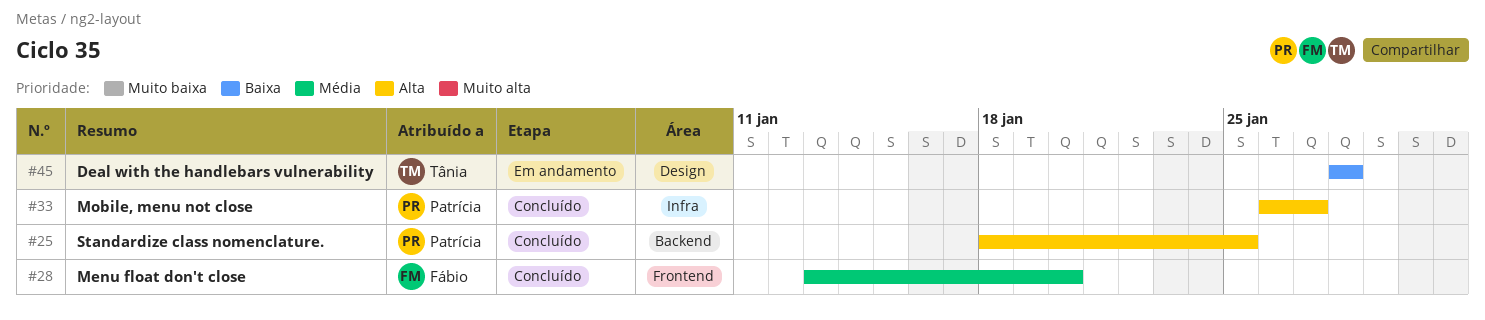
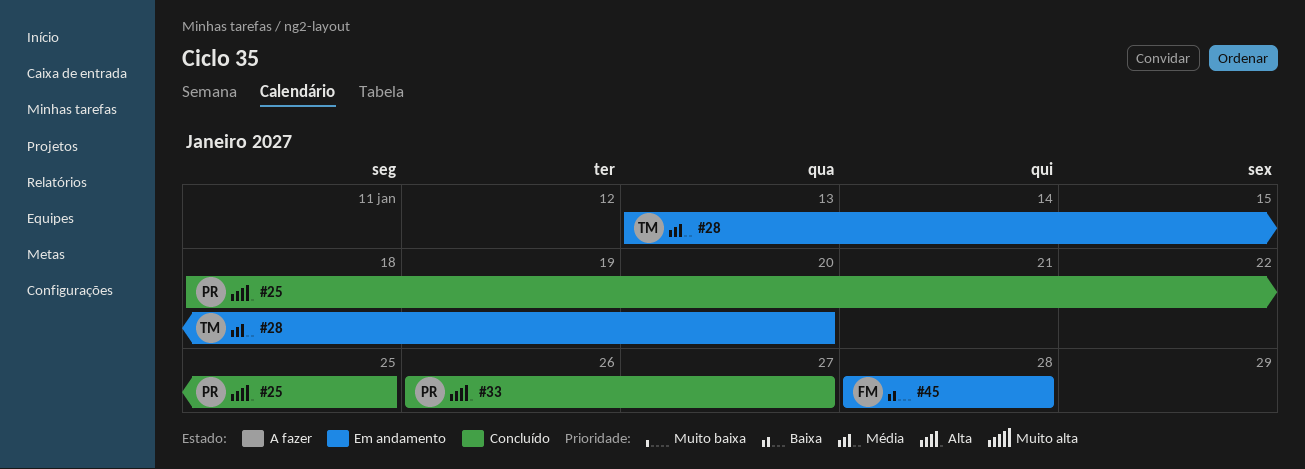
#28, status: Concluído -> Em andamento
#28, owner: Fábio -> Tânia
#45, owner: Tânia -> Fábio

